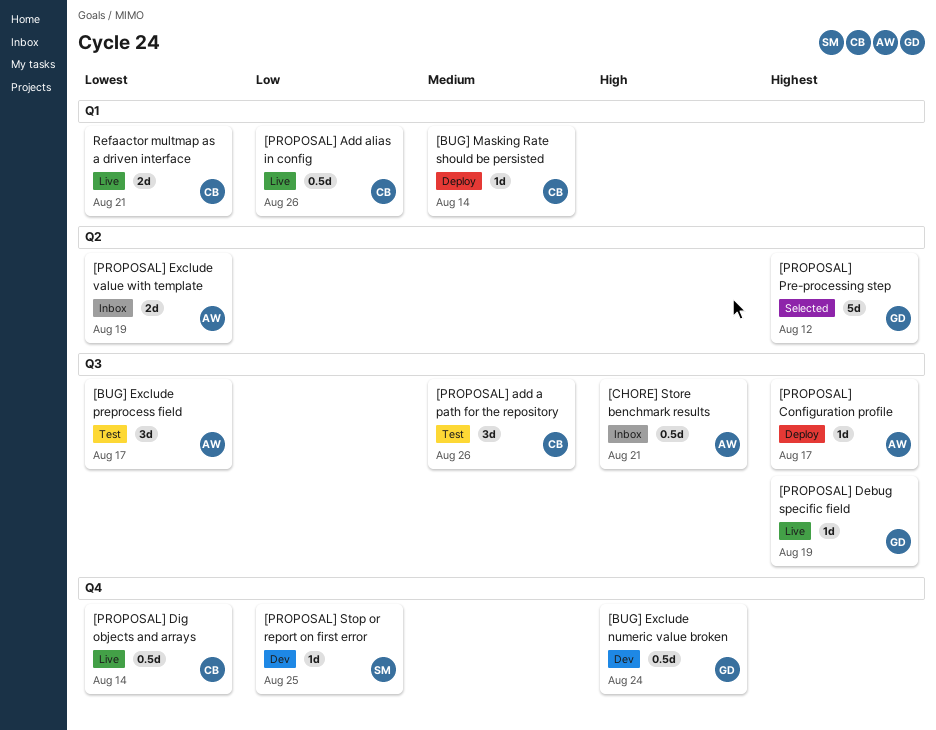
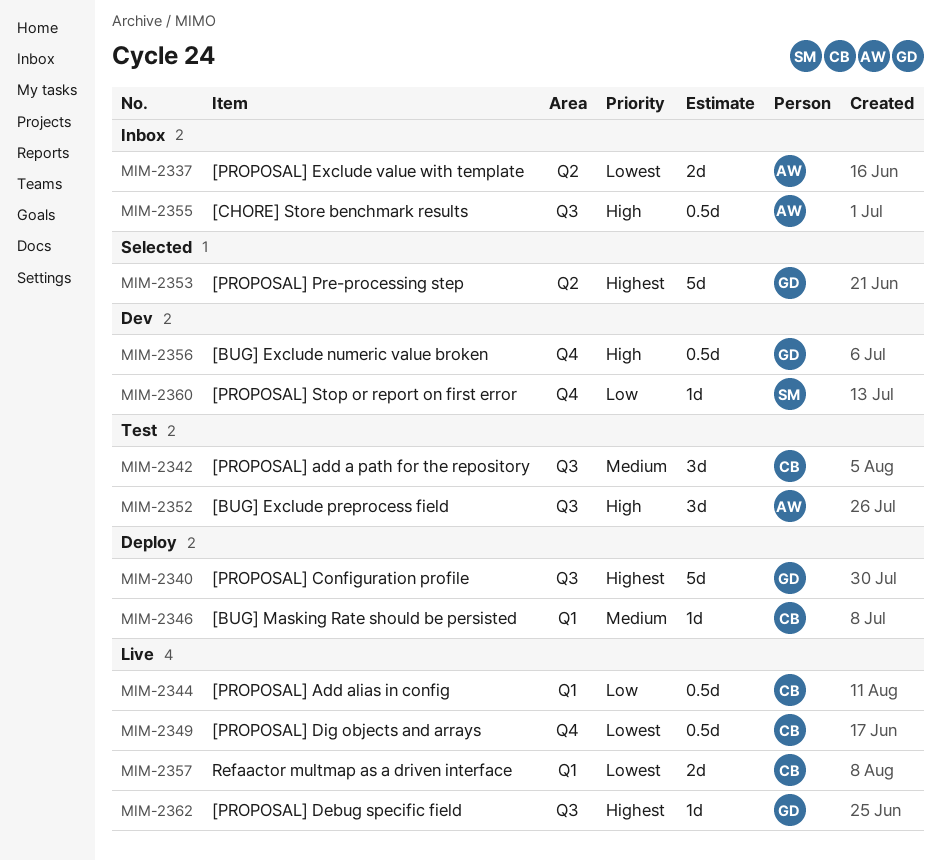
[BUG] Exclude preprocess field, priority: Lowest -> High
[PROPOSAL] Configuration profile, owner: AW -> GD
[PROPOSAL] Configuration profile, estimate: 1d -> 5d

